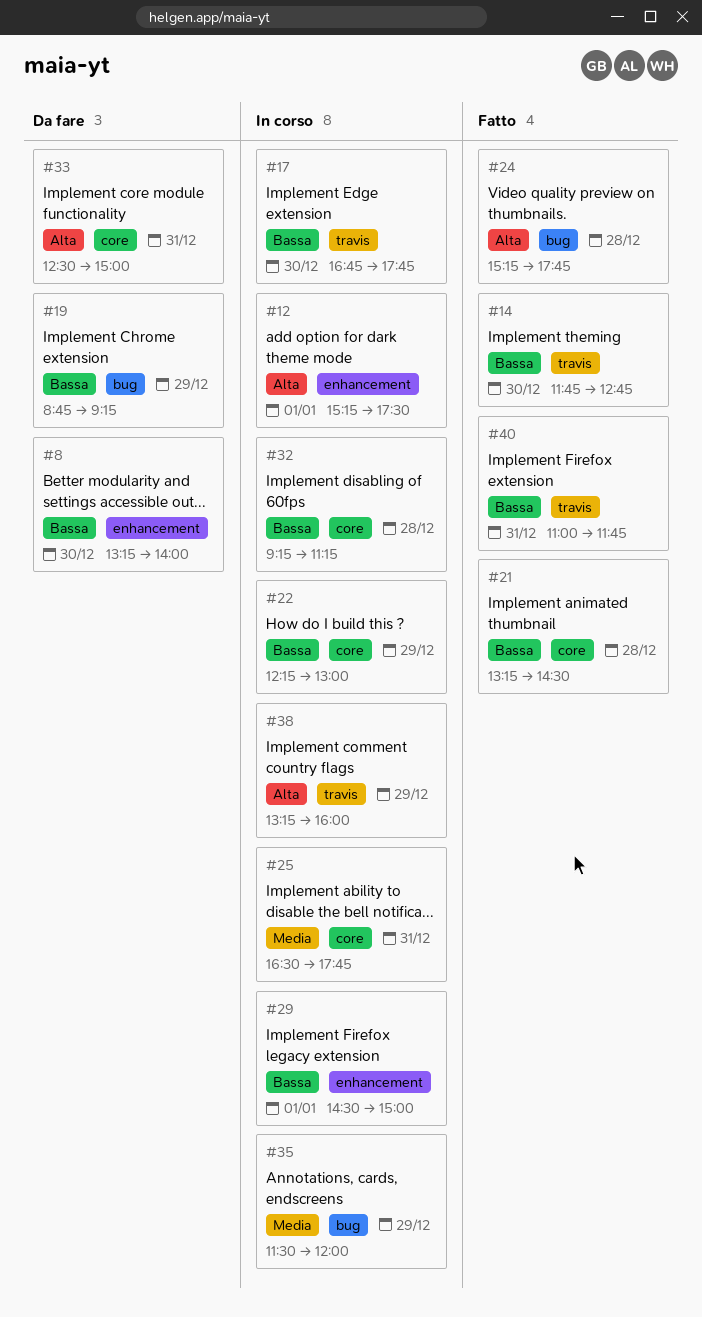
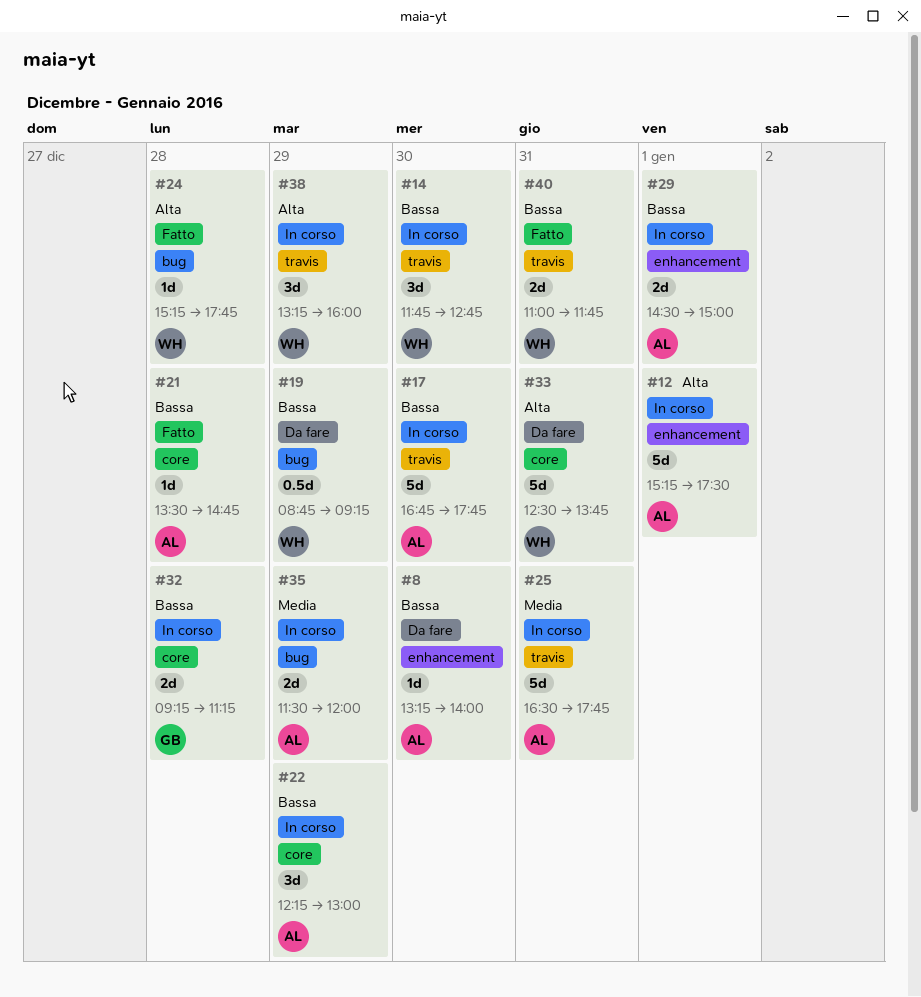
#14, status: Fatto -> In corso
#21, begins: 13:15 -> 13:30
#21, ends: 14:30 -> 14:45
#25, label: core -> travis
#33, ends: 15:00 -> 13:45

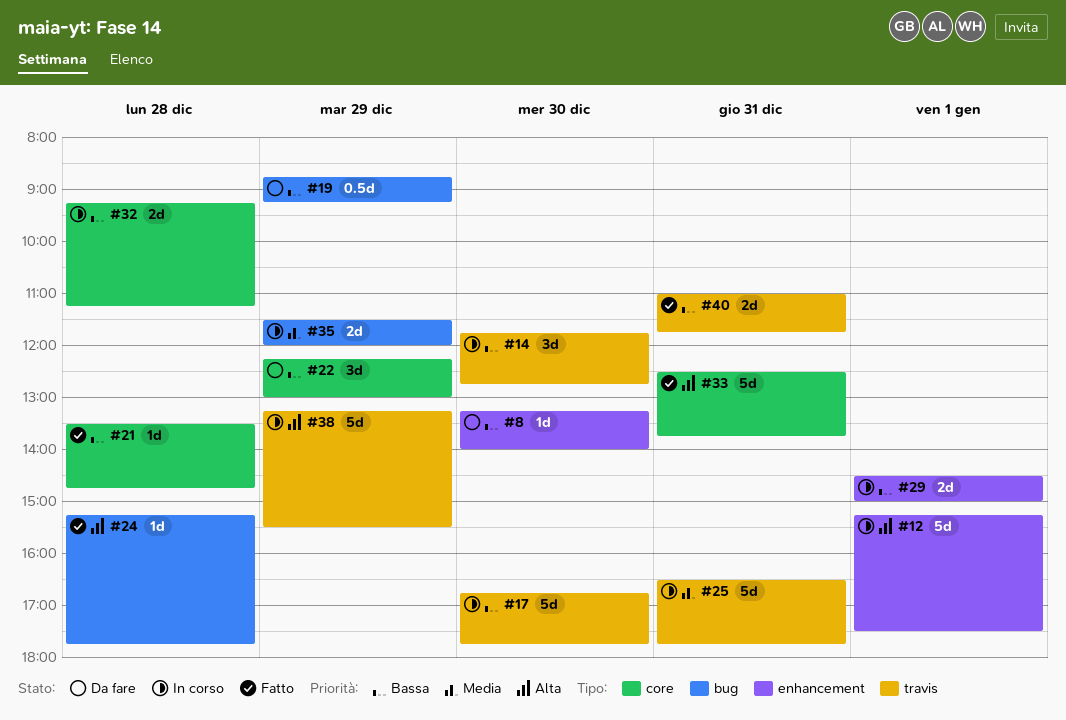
#22, status: In corso -> Da fare
#33, status: Da fare -> Fatto
#38, estimate: 3d -> 5d
#38, ends: 16:00 -> 15:30

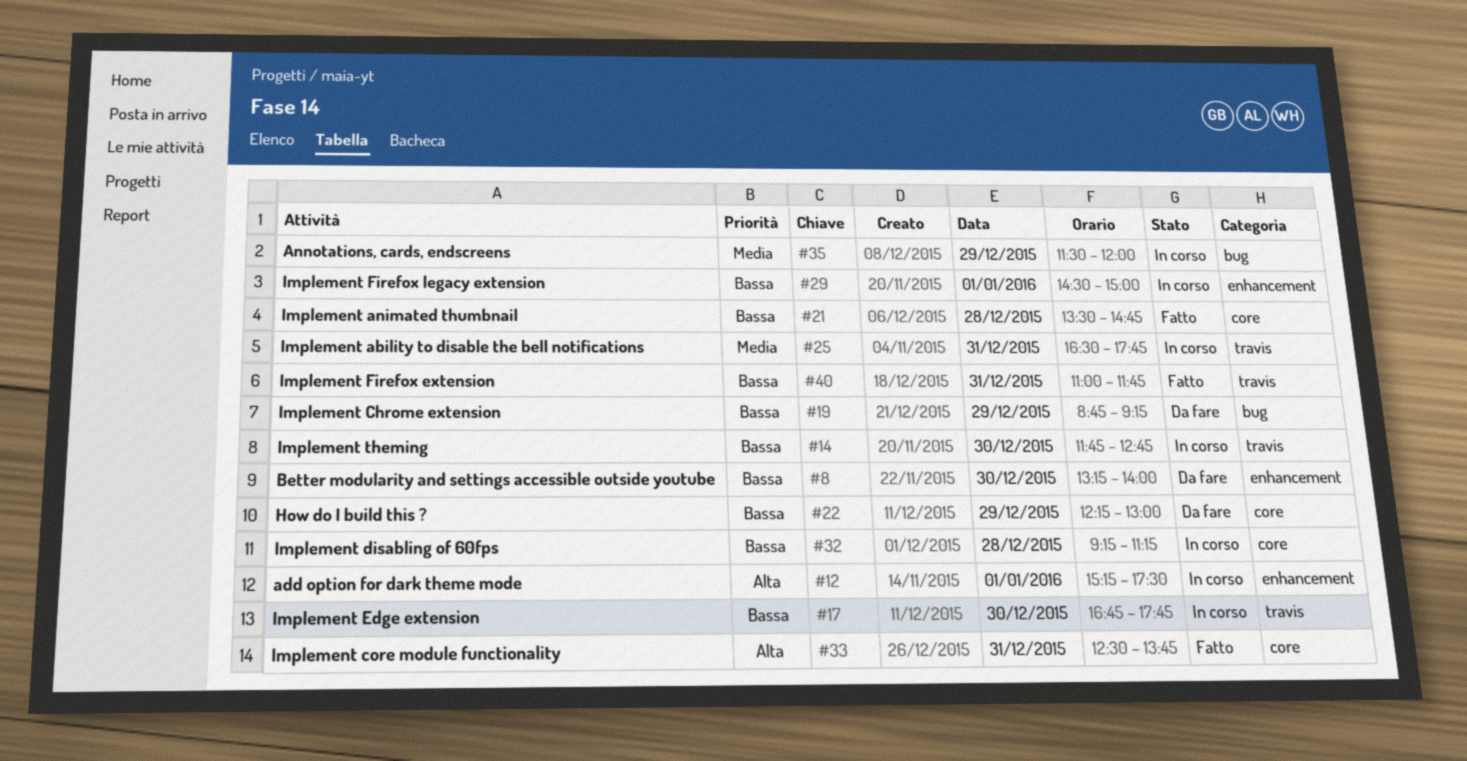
#24: present -> none
#38: present -> none

